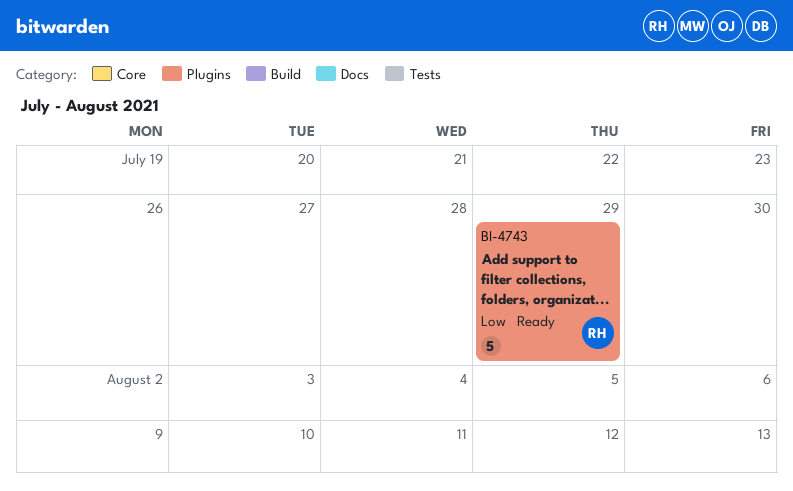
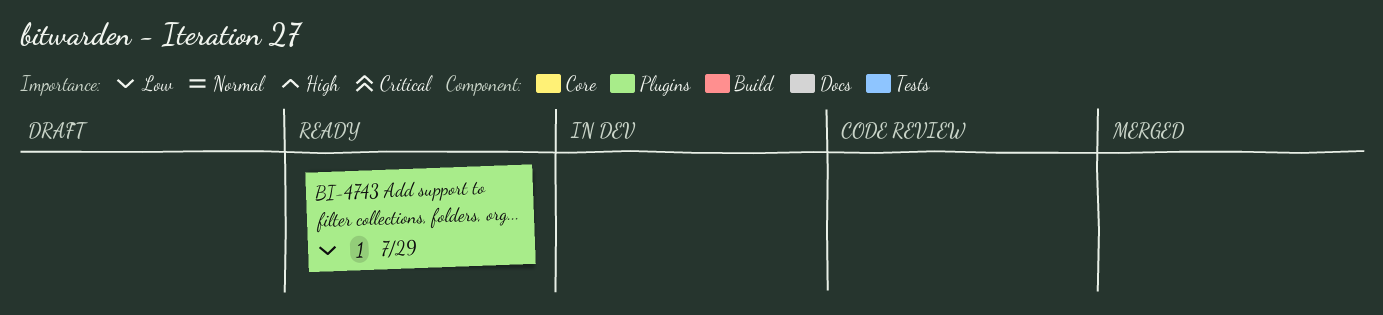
BI-4743, estimate: 5 -> 1

